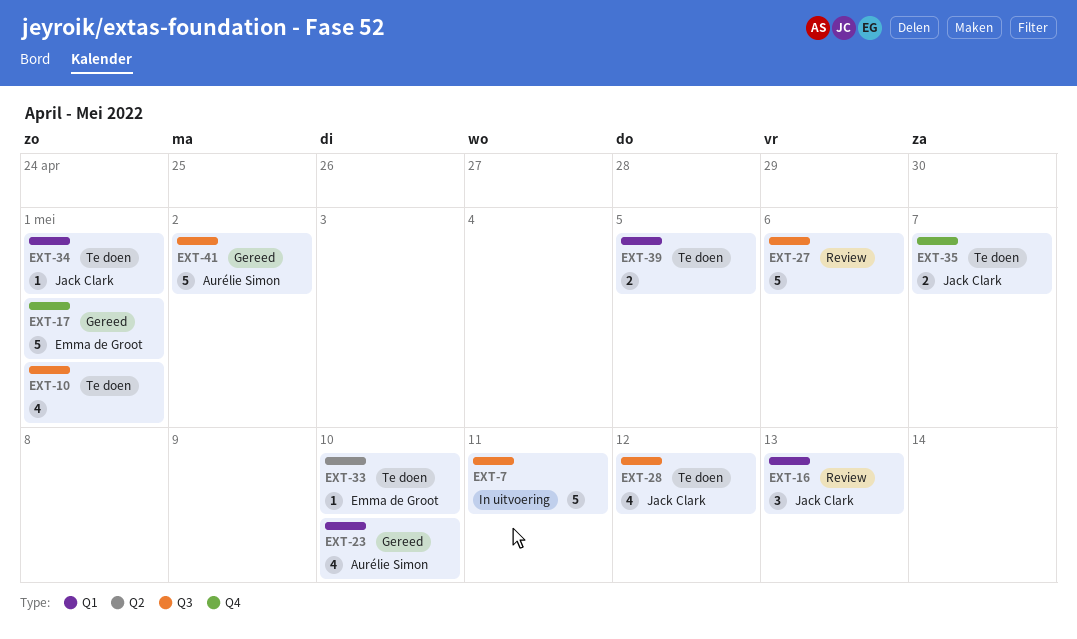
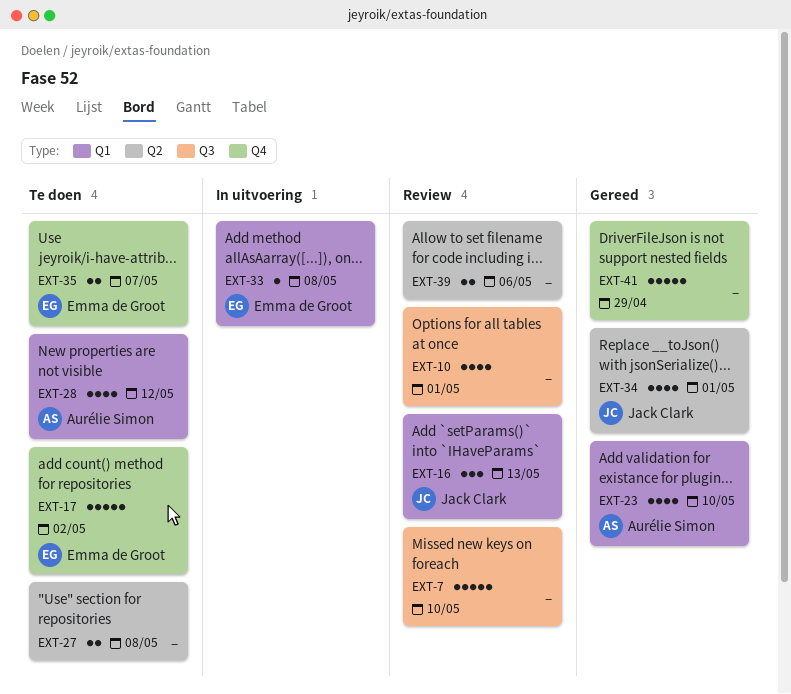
EXT-7, status: In uitvoering -> Review
EXT-7, due: May 11 -> May 10
EXT-10, status: Te doen -> Review
EXT-17, status: Gereed -> Te doen
EXT-17, due: May 1 -> May 2
EXT-27, status: Review -> Te doen
EXT-27, label: Q3 -> Q2
EXT-27, estimate: 5 -> 2
EXT-27, due: May 6 -> May 8
EXT-28, owner: Jack Clark -> Aurélie Simon
EXT-28, label: Q3 -> Q1
EXT-33, status: Te doen -> In uitvoering
EXT-33, label: Q2 -> Q1
EXT-33, due: May 10 -> May 8
EXT-34, status: Te doen -> Gereed
EXT-34, label: Q1 -> Q2
EXT-34, estimate: 1 -> 4
EXT-35, owner: Jack Clark -> Emma de Groot
EXT-39, status: Te doen -> Review
EXT-39, label: Q1 -> Q2
EXT-39, due: May 5 -> May 6
EXT-41, owner: Aurélie Simon -> none
EXT-41, label: Q3 -> Q4
EXT-41, due: May 2 -> Apr 29

